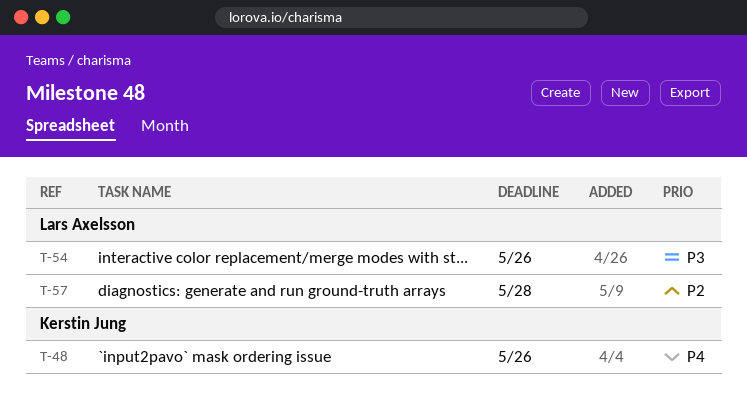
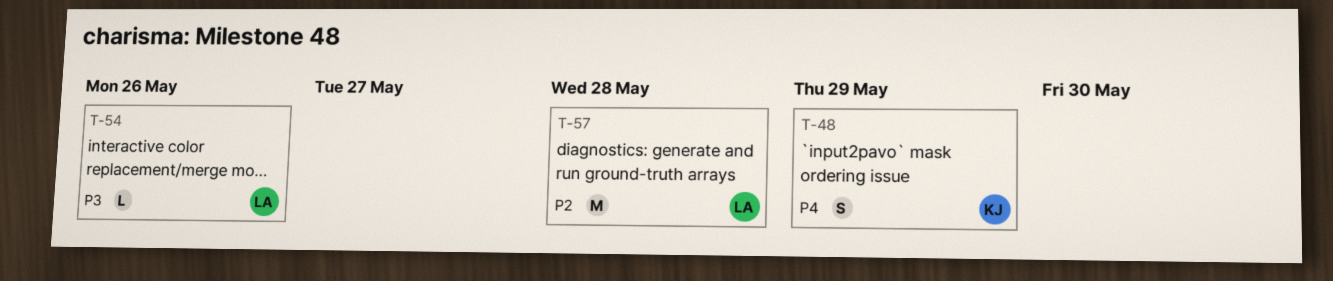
T-48, due: May 26 -> May 29

